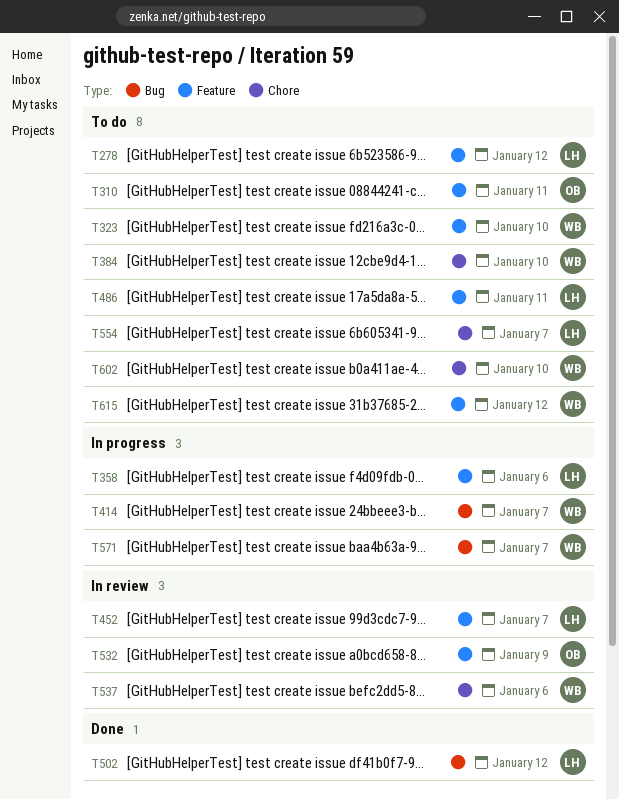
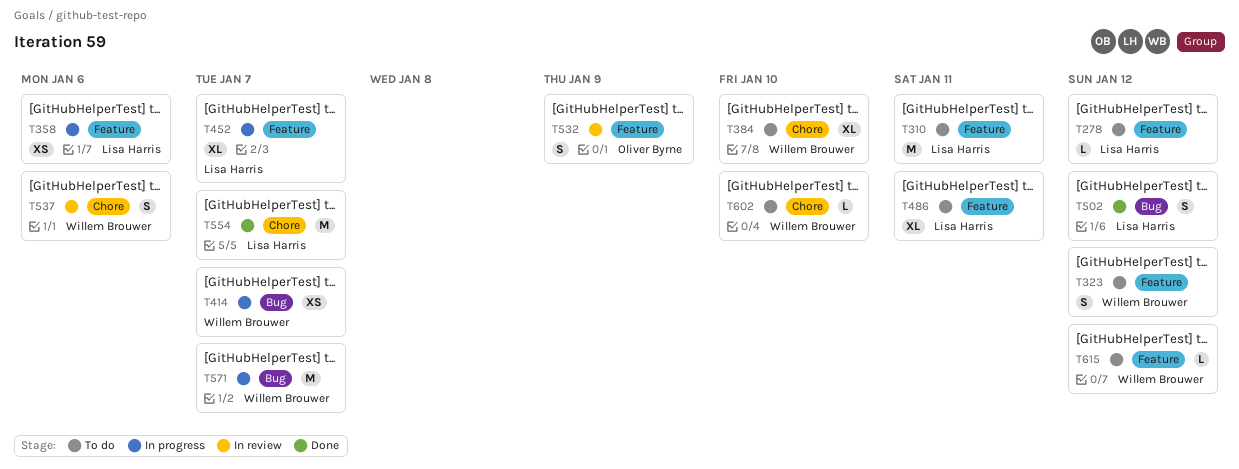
T310, owner: Oliver Byrne -> Lisa Harris
T323, due: Jan 10 -> Jan 12
T452, status: In review -> In progress
T554, status: To do -> Done

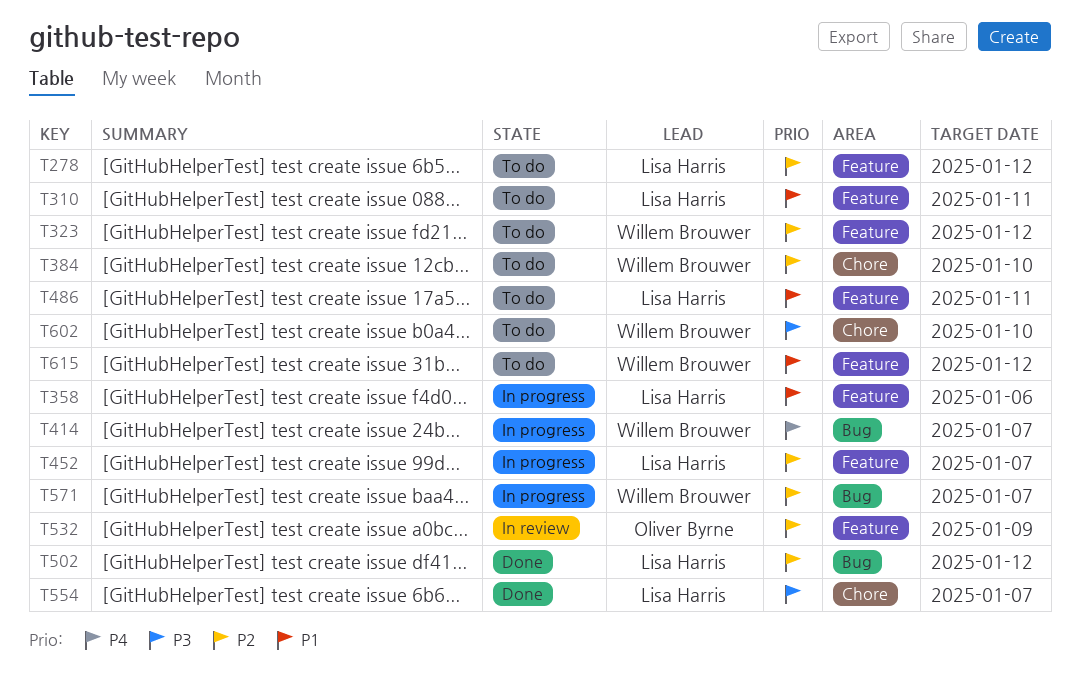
T537: present -> none

